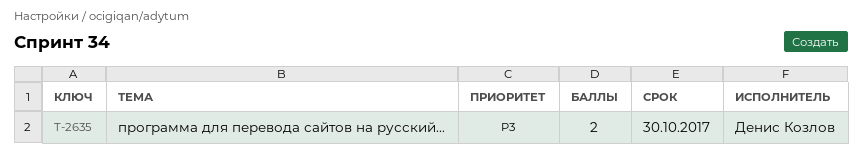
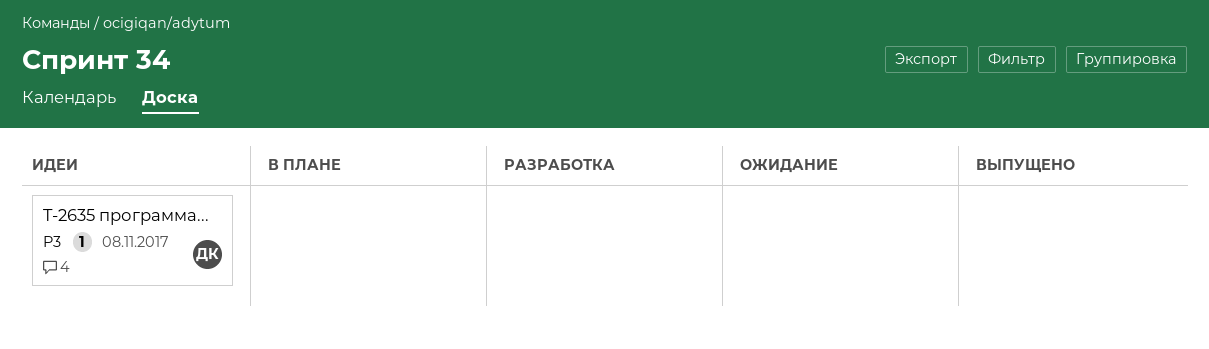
T-2635, estimate: 2 -> 1
T-2635, due: Oct 30 -> Nov 8

